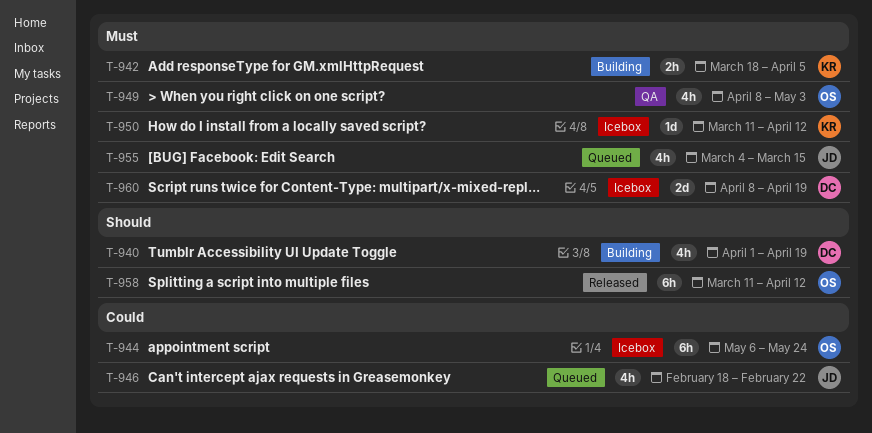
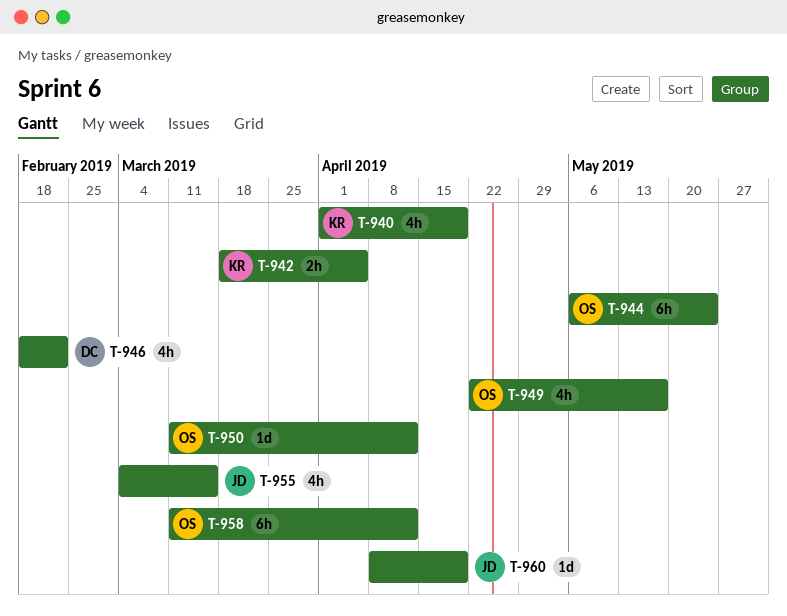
T-940, owner: DC -> KR
T-946, owner: JD -> DC
T-949, start: Apr 8 -> Apr 22
T-949, due: May 3 -> May 17
T-950, owner: KR -> OS
T-960, owner: DC -> JD
T-960, estimate: 2d -> 1d

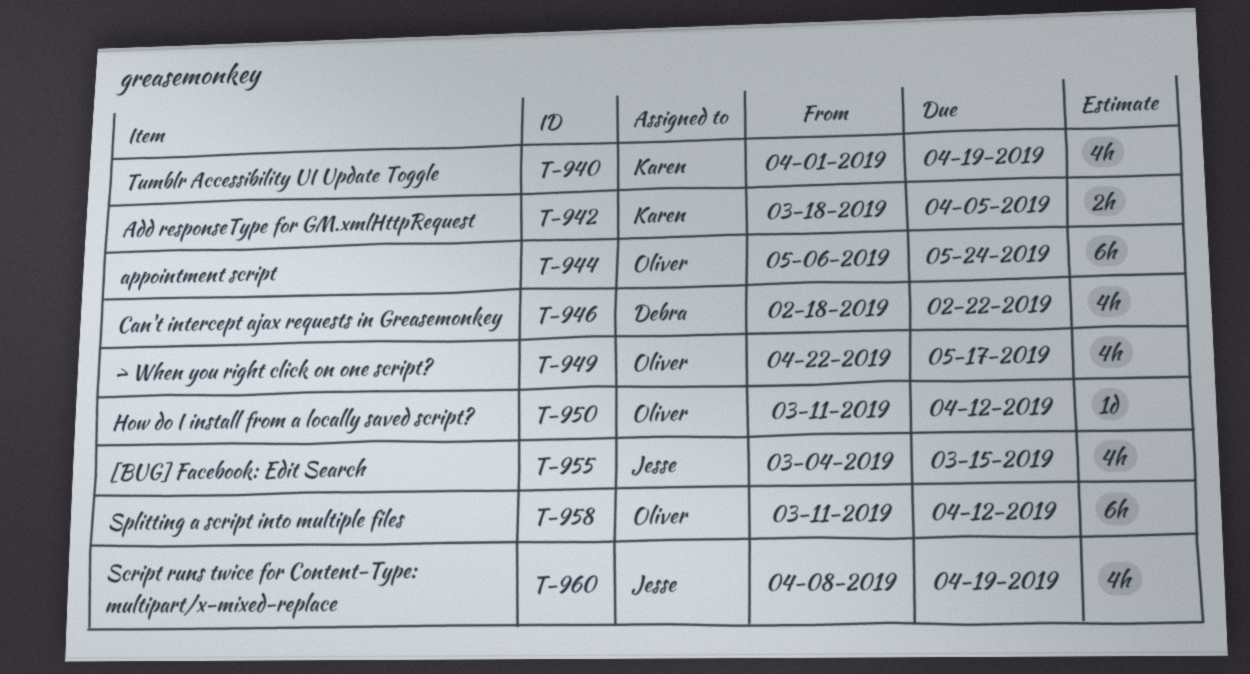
T-960, estimate: 1d -> 4h

